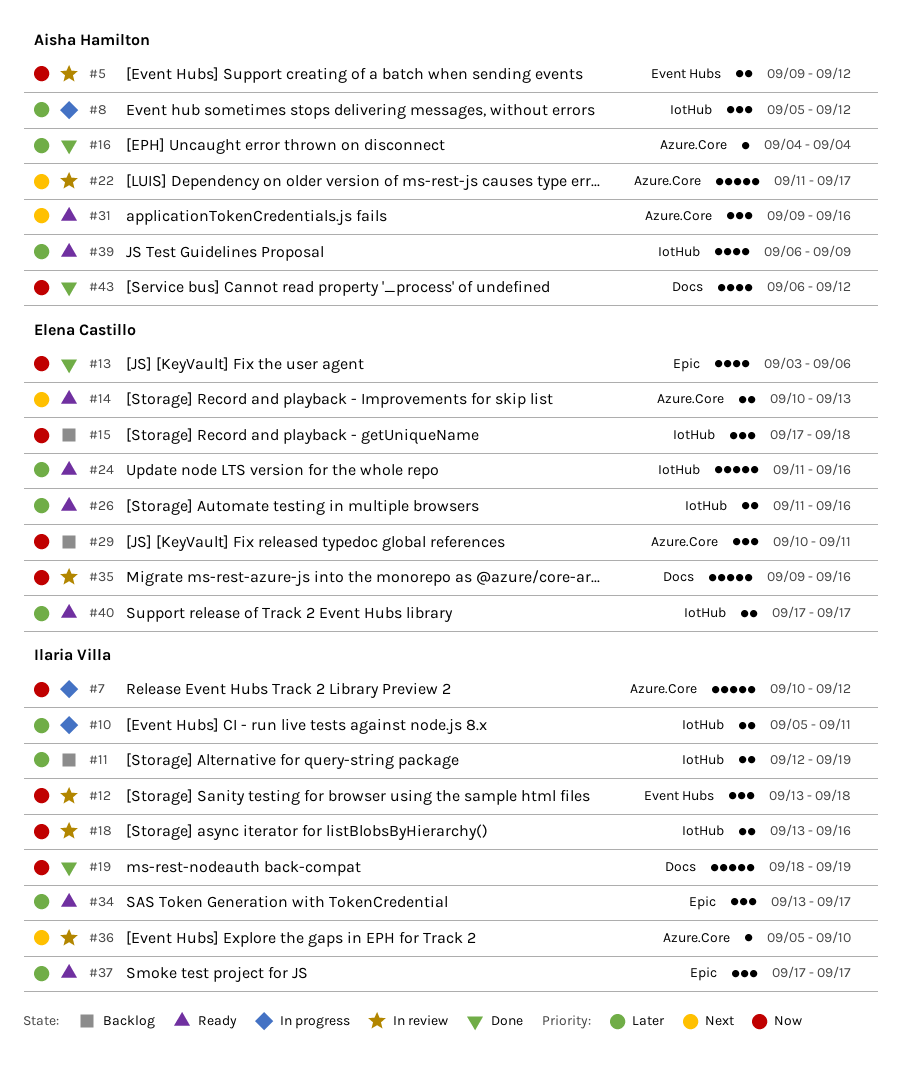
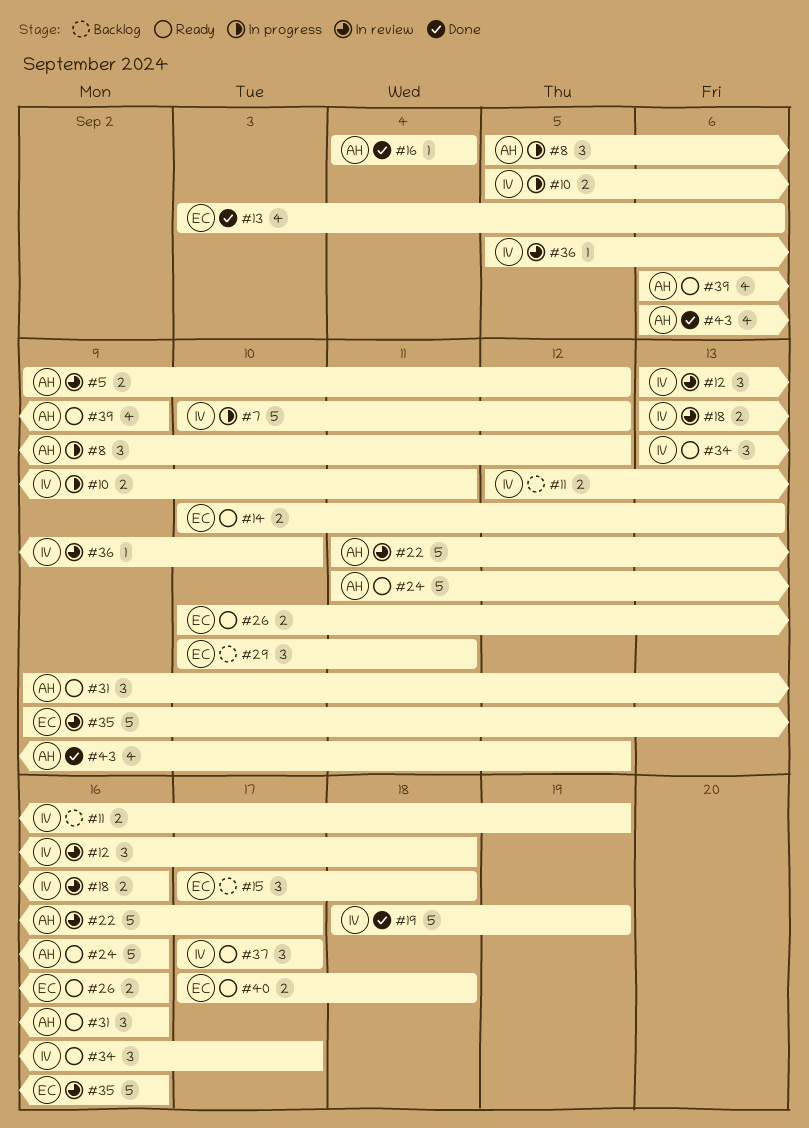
#24, owner: Elena Castillo -> Aisha Hamilton
#26, start: Sep 11 -> Sep 10
#40, due: Sep 17 -> Sep 18

